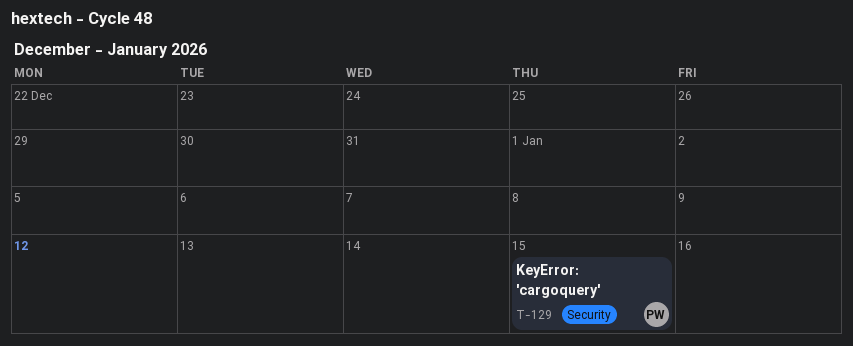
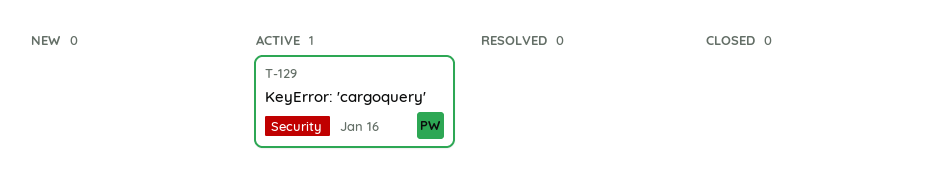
T-129, due: Jan 15 -> Jan 16

